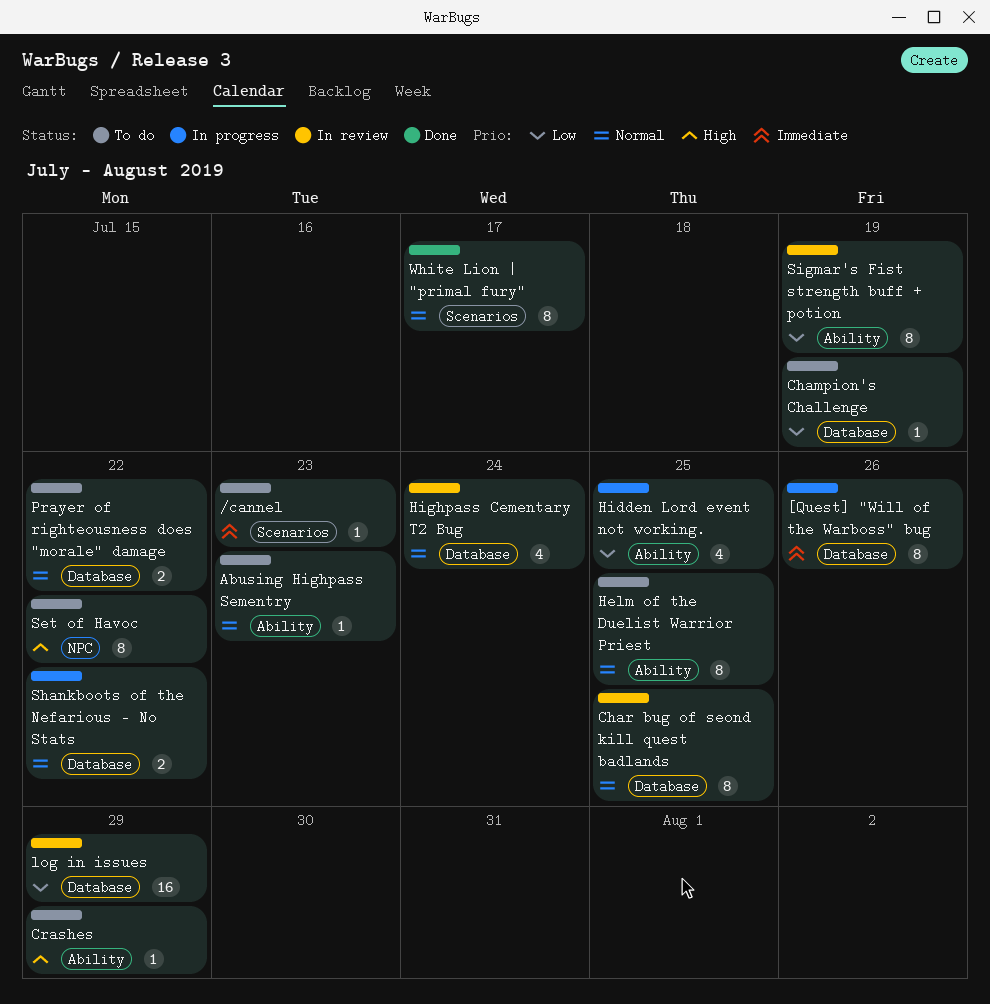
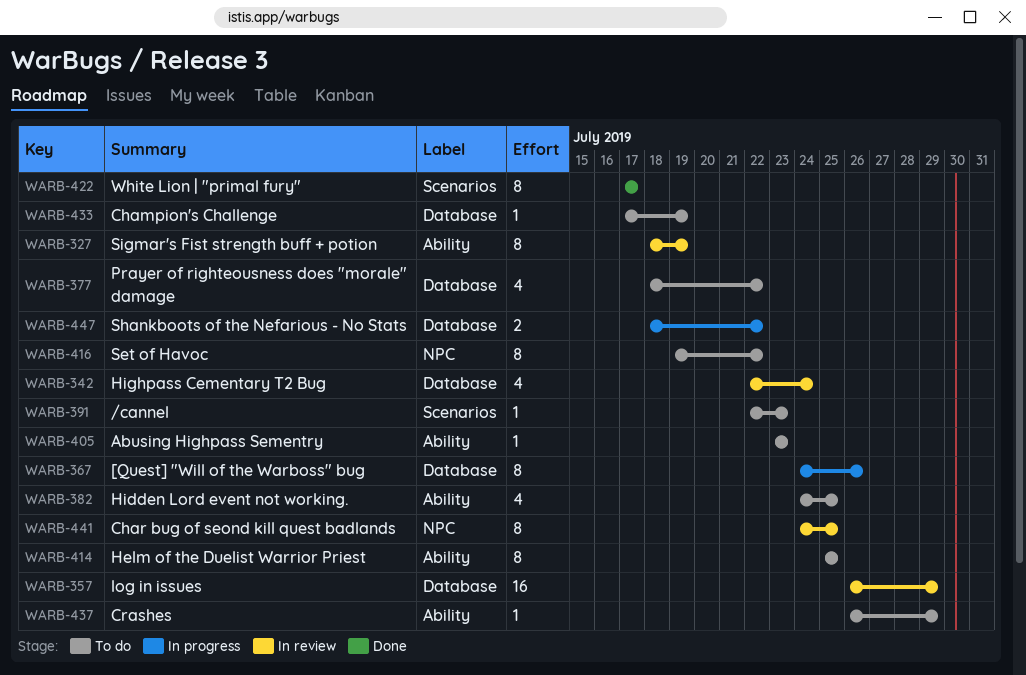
Char bug of seond kill quest badlands, label: Database -> NPC
Hidden Lord event not working., status: In progress -> To do
Prayer of righteousness does "morale" damage, estimate: 2 -> 4

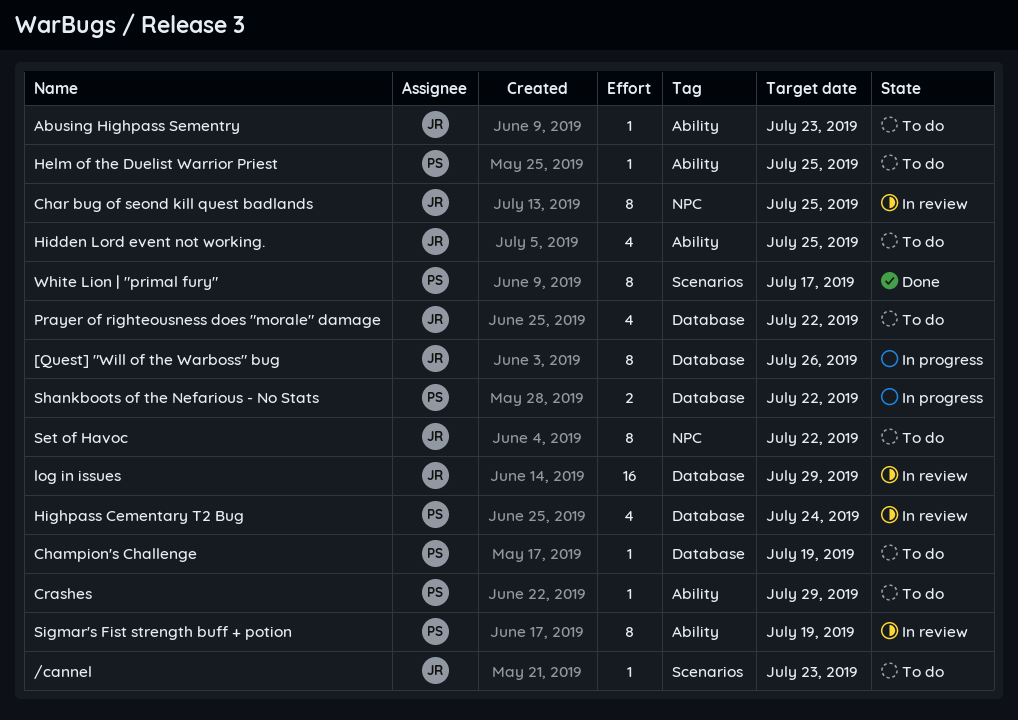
Helm of the Duelist Warrior Priest, estimate: 8 -> 1

